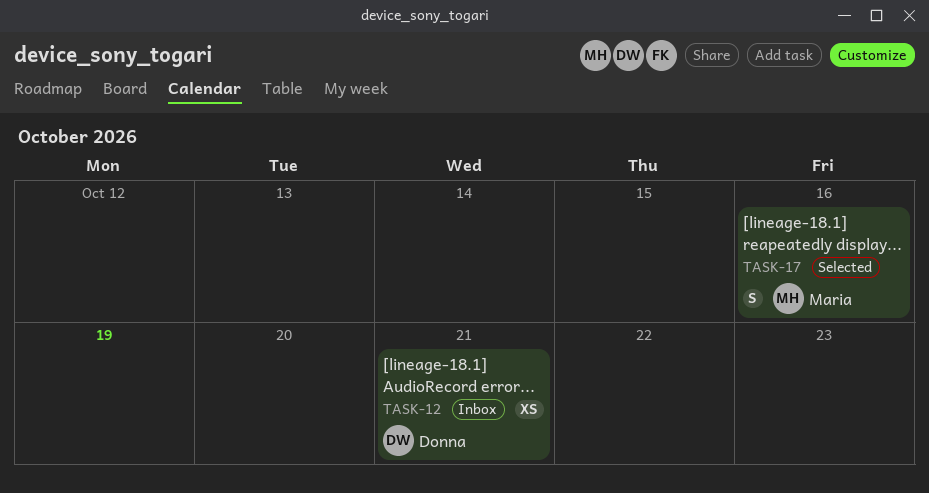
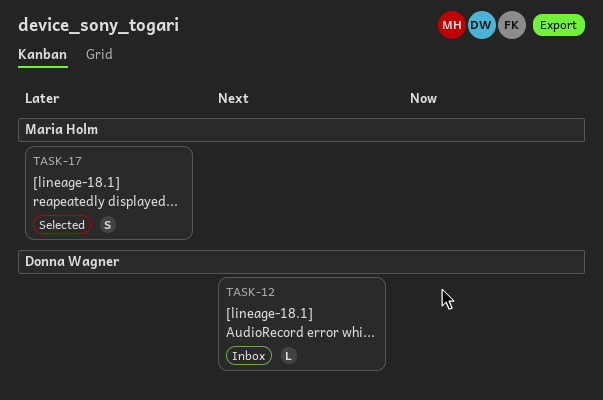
TASK-12, estimate: XS -> L

